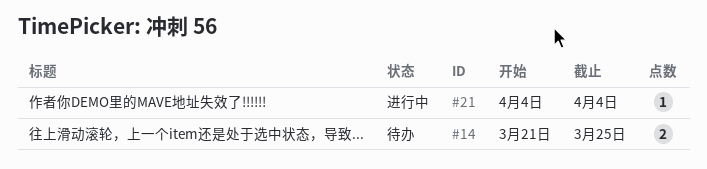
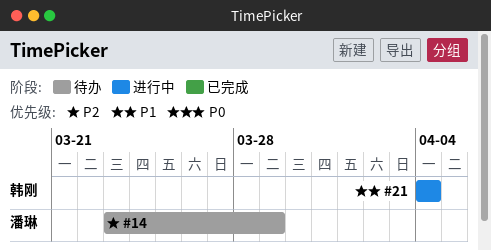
#14, start: Mar 21 -> Mar 23
#14, due: Mar 25 -> Mar 29

